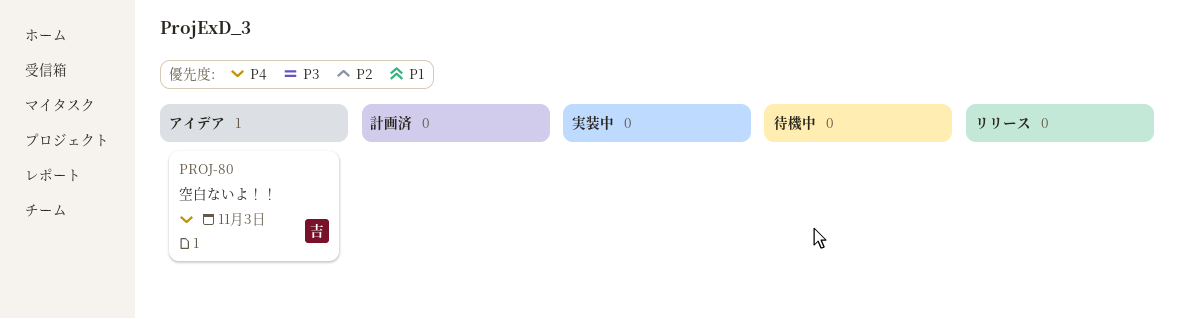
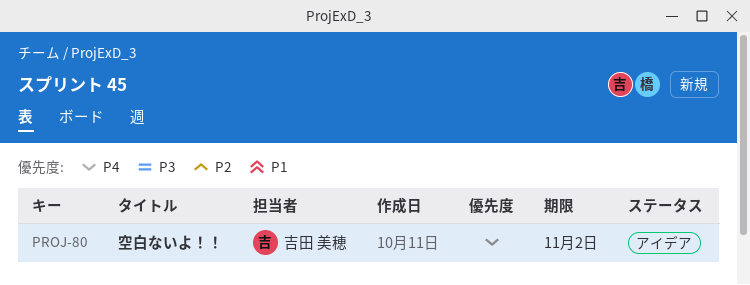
PROJ-80, due: Nov 3 -> Nov 2

